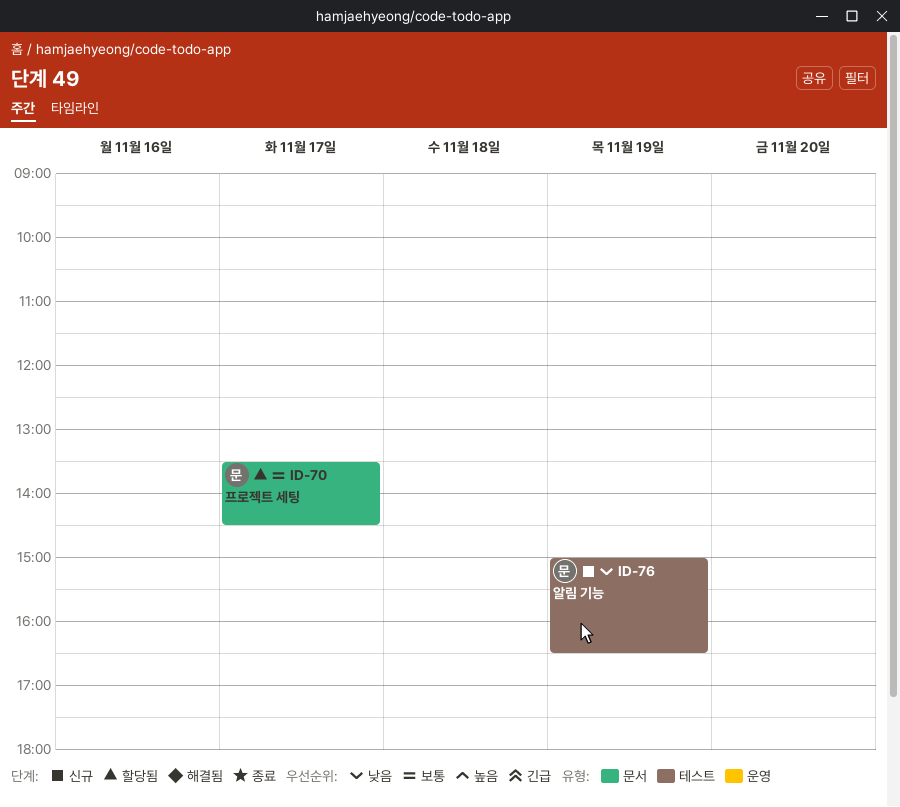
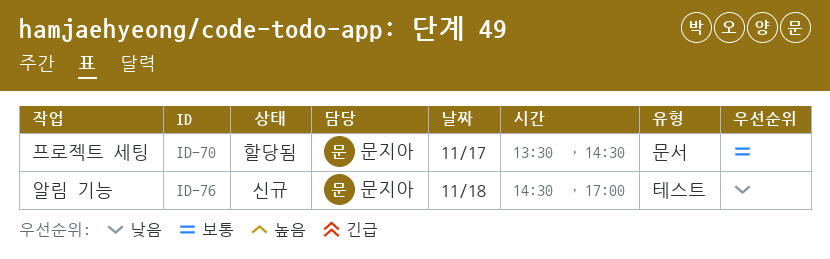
ID-76, day: Nov 19 -> Nov 18
ID-76, begins: 15:00 -> 14:30
ID-76, ends: 16:30 -> 17:00

